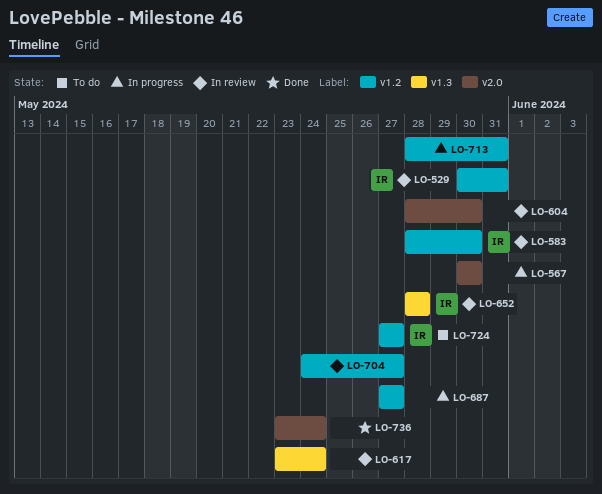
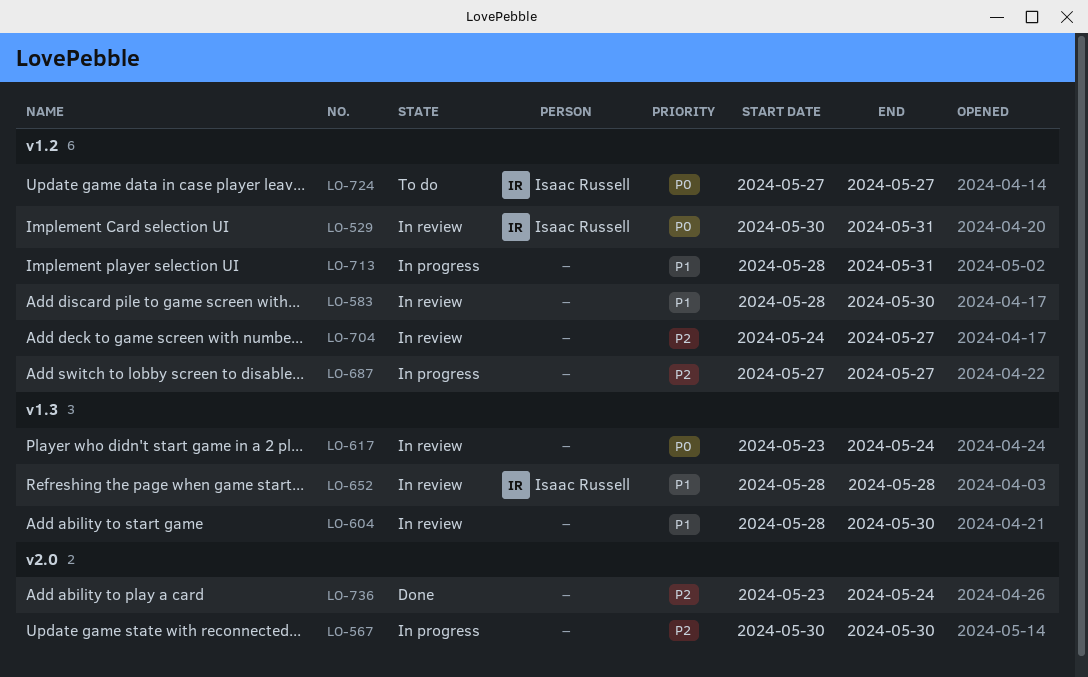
LO-583, owner: Isaac Russell -> none
LO-604, label: v2.0 -> v1.3

